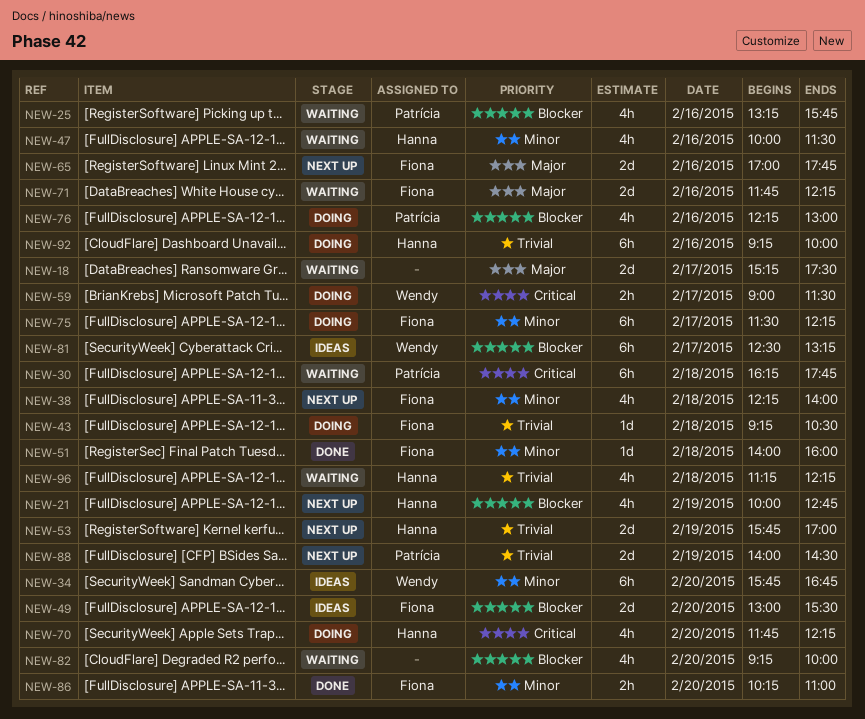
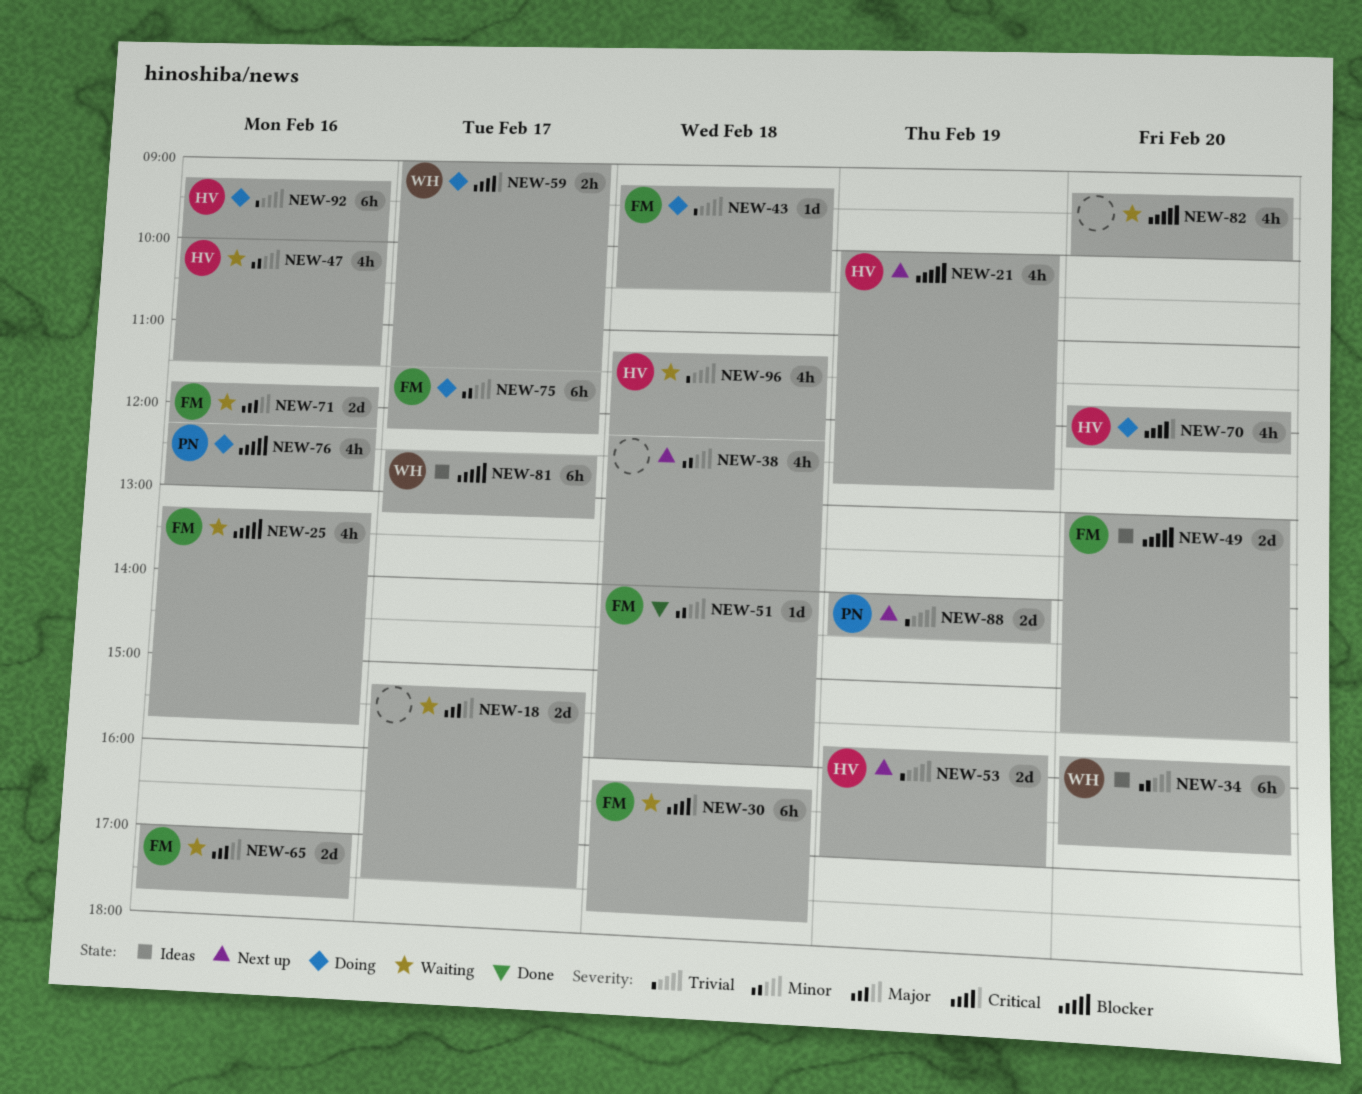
NEW-25, owner: Patrícia -> Fiona
NEW-30, owner: Patrícia -> Fiona
NEW-38, owner: Fiona -> none
NEW-65, status: Next up -> Waiting
NEW-86: present -> none

